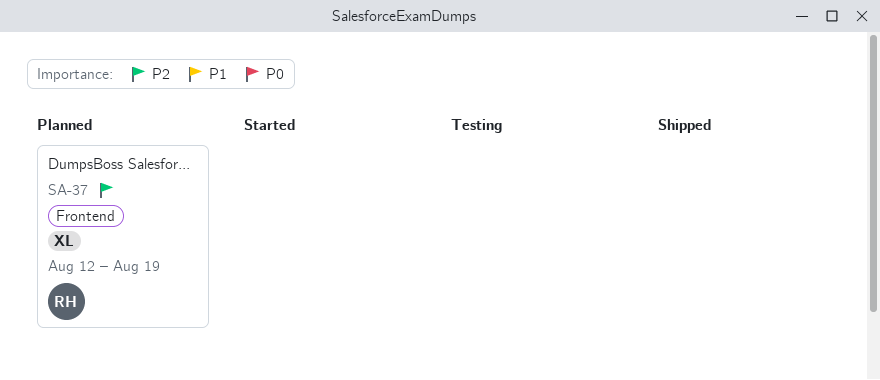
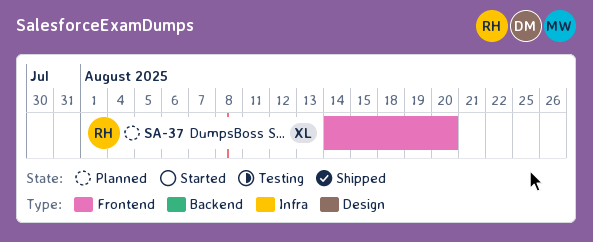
SA-37, start: Aug 12 -> Aug 14
SA-37, due: Aug 19 -> Aug 20

